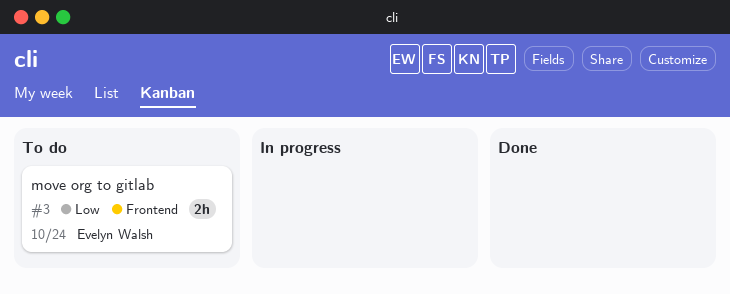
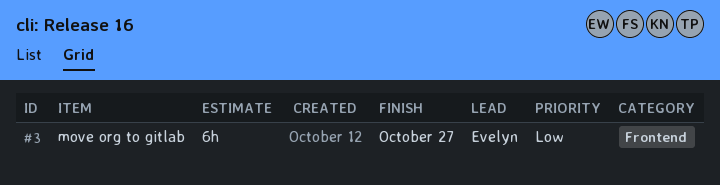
#3, estimate: 2h -> 6h
#3, due: Oct 24 -> Oct 27

